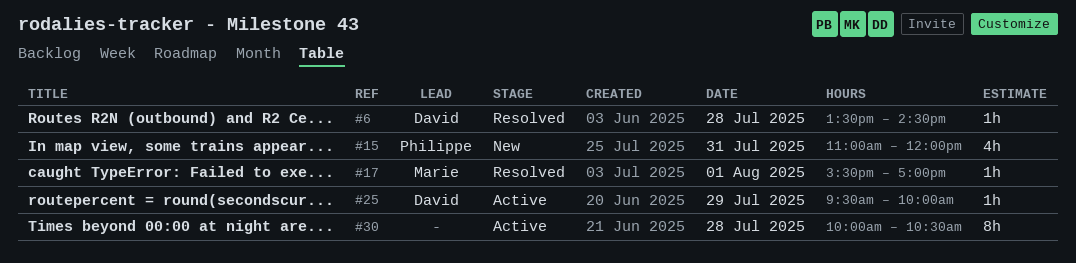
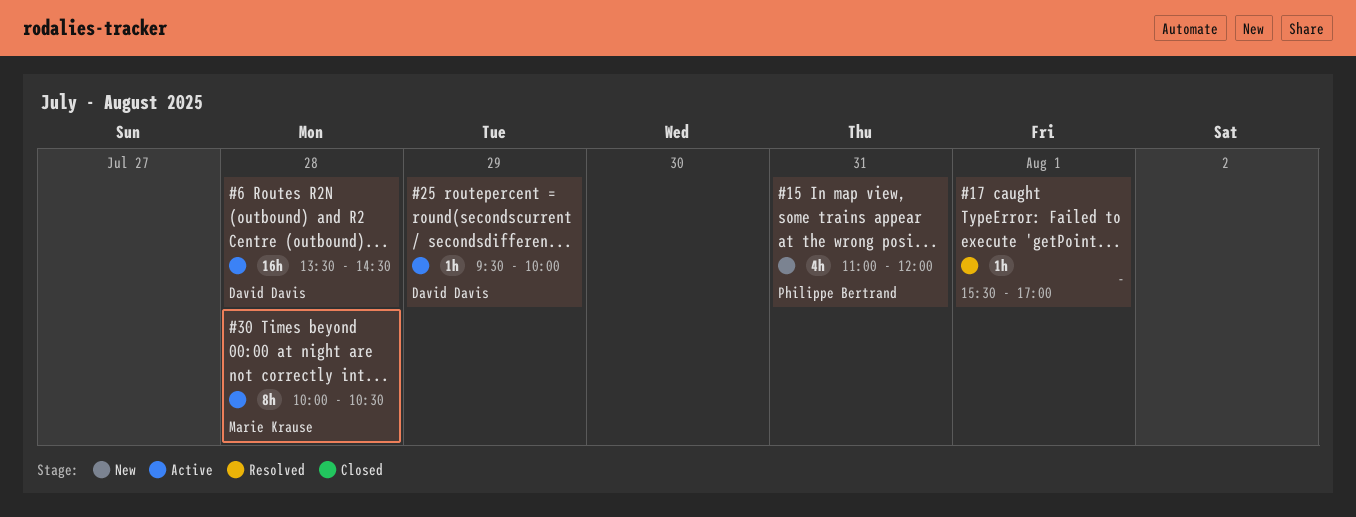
#6, status: Resolved -> Active
#6, estimate: 1h -> 16h
#17, owner: Marie Krause -> none
#30, owner: none -> Marie Krause

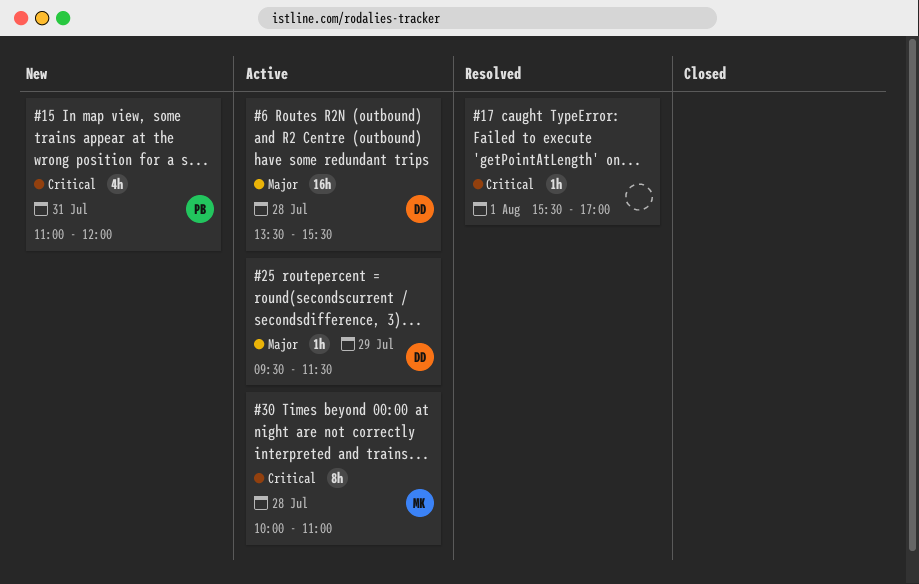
#6, ends: 14:30 -> 15:30
#25, ends: 10:00 -> 11:30
#30, ends: 10:30 -> 11:00

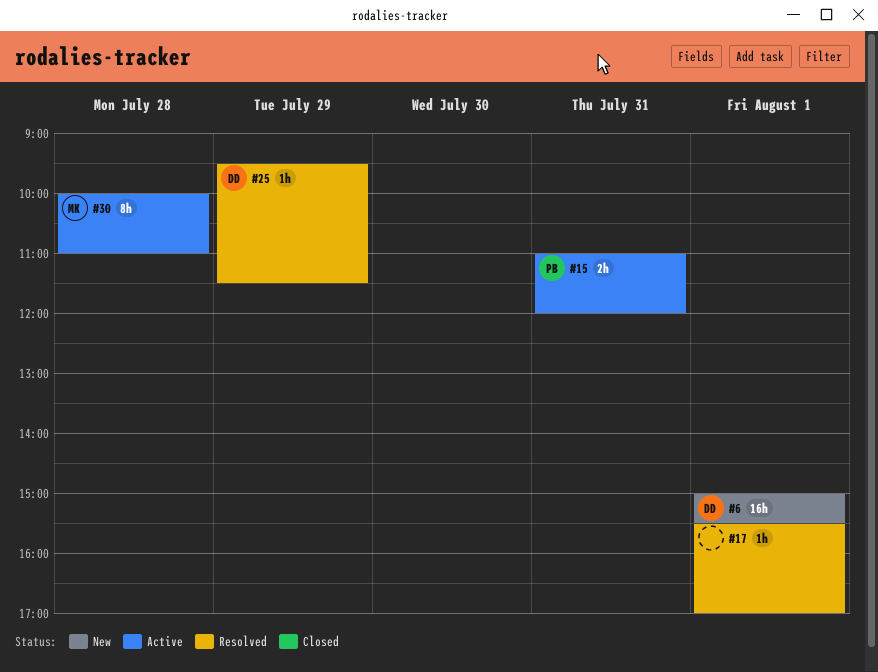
#6, status: Active -> New
#6, day: Jul 28 -> Aug 1
#6, begins: 13:30 -> 15:00
#15, status: New -> Active
#15, estimate: 4h -> 2h
#25, status: Active -> Resolved

